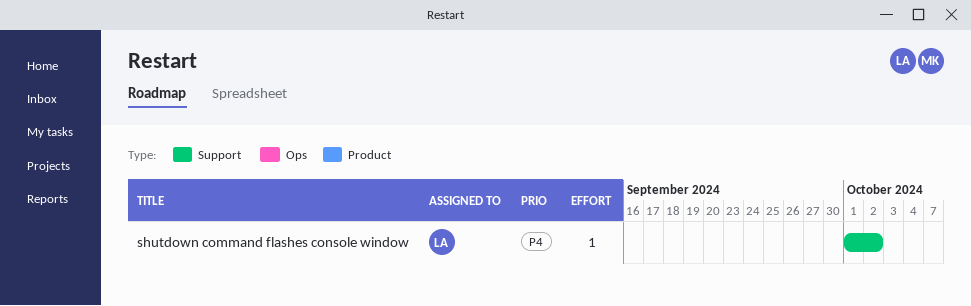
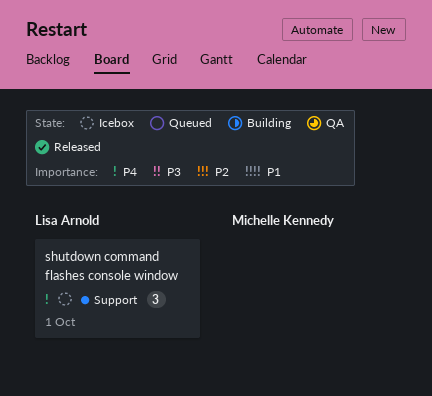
shutdown command flashes console window, estimate: 1 -> 3
shutdown command flashes console window, due: Oct 2 -> Oct 1

